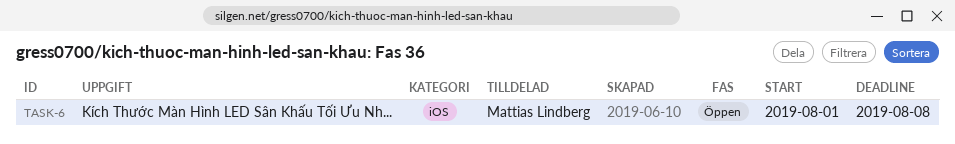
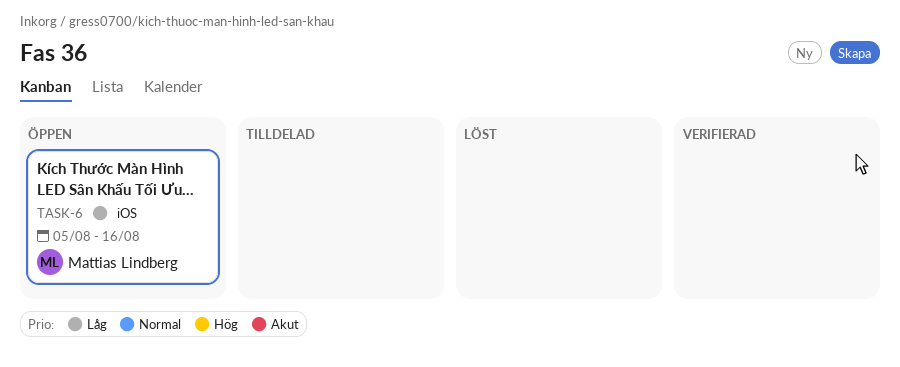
TASK-6, start: Aug 1 -> Aug 5
TASK-6, due: Aug 8 -> Aug 16

